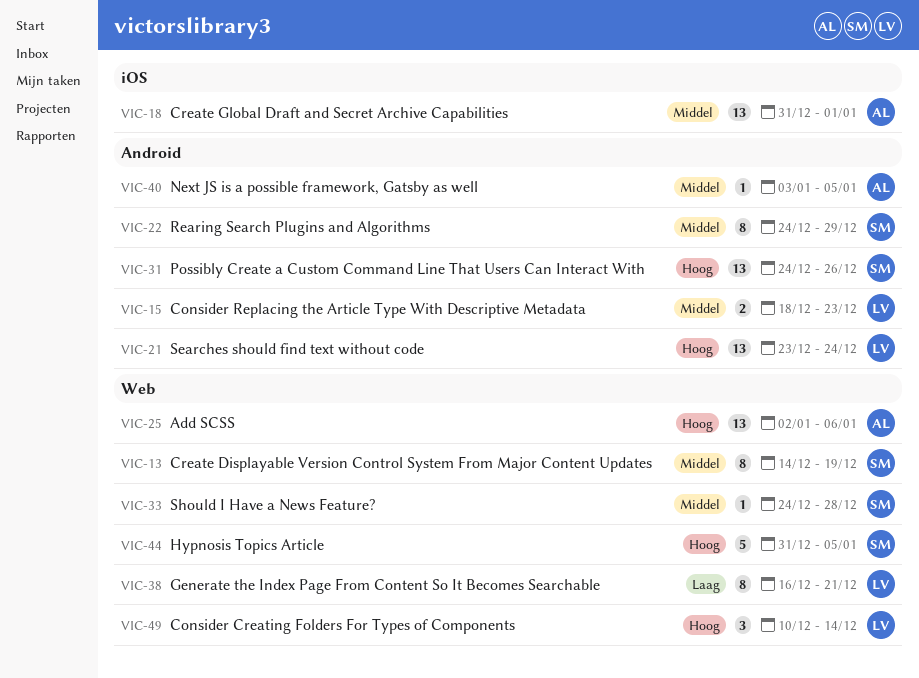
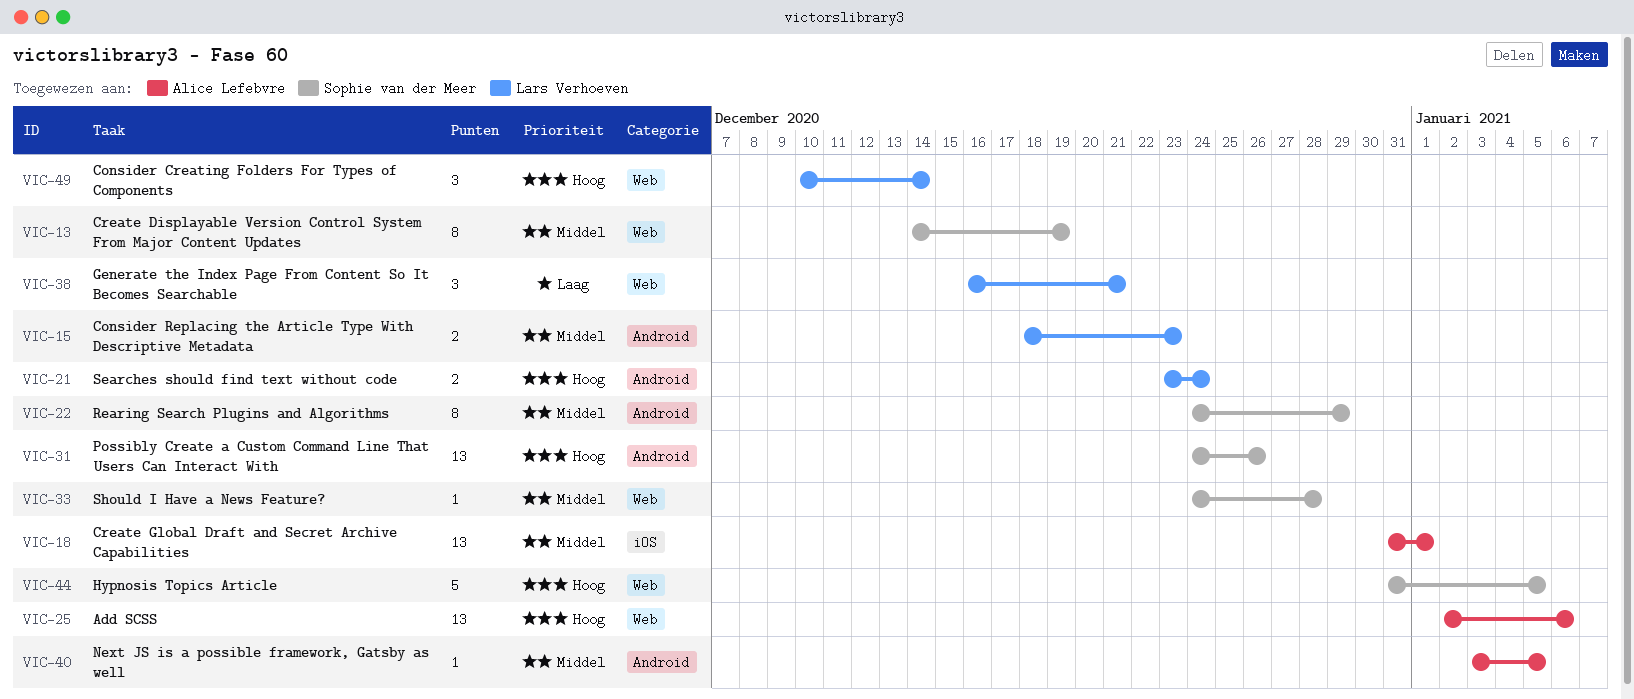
VIC-21, estimate: 13 -> 2
VIC-38, estimate: 8 -> 3

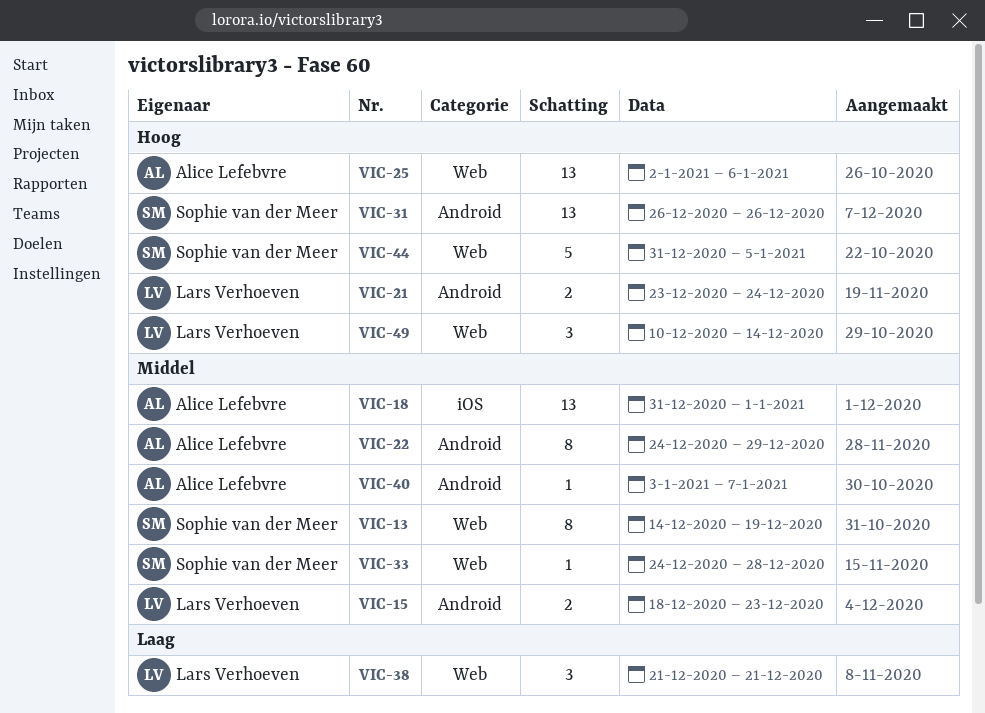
VIC-22, owner: Sophie van der Meer -> Alice Lefebvre
VIC-31, start: Dec 24 -> Dec 26
VIC-38, start: Dec 16 -> Dec 21
VIC-40, due: Jan 5 -> Jan 7

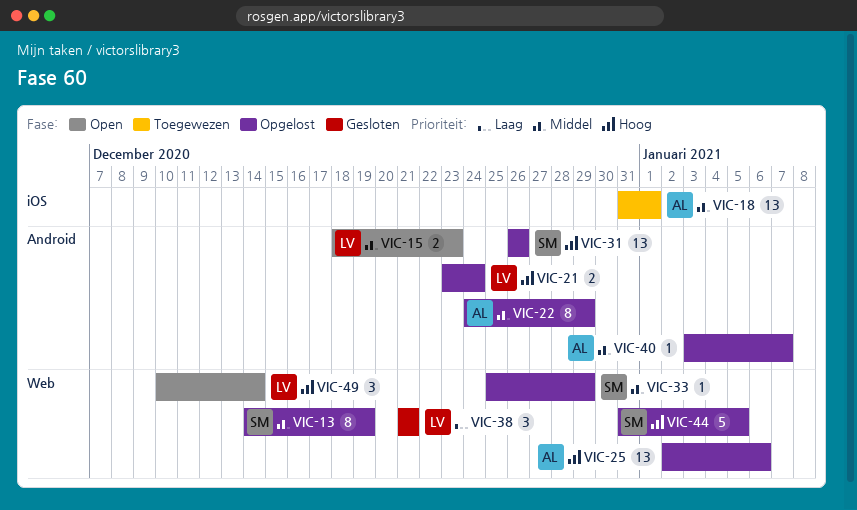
VIC-33, start: Dec 24 -> Dec 25
VIC-33, due: Dec 28 -> Dec 29

